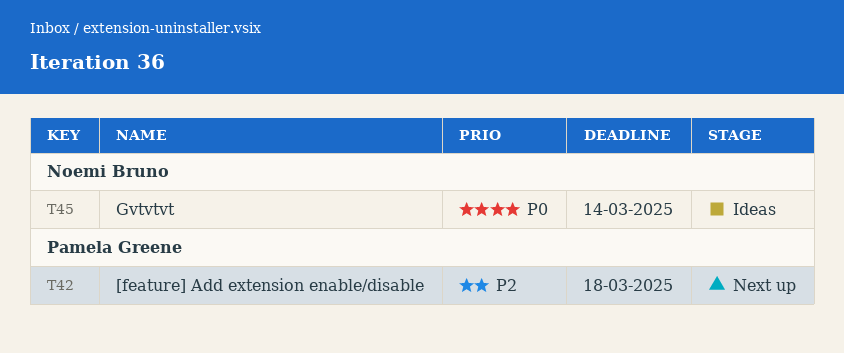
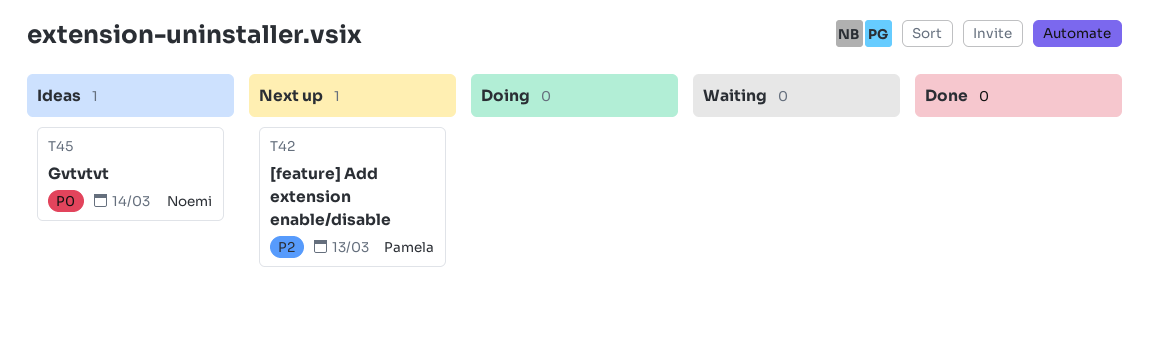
T42, due: Mar 18 -> Mar 13

